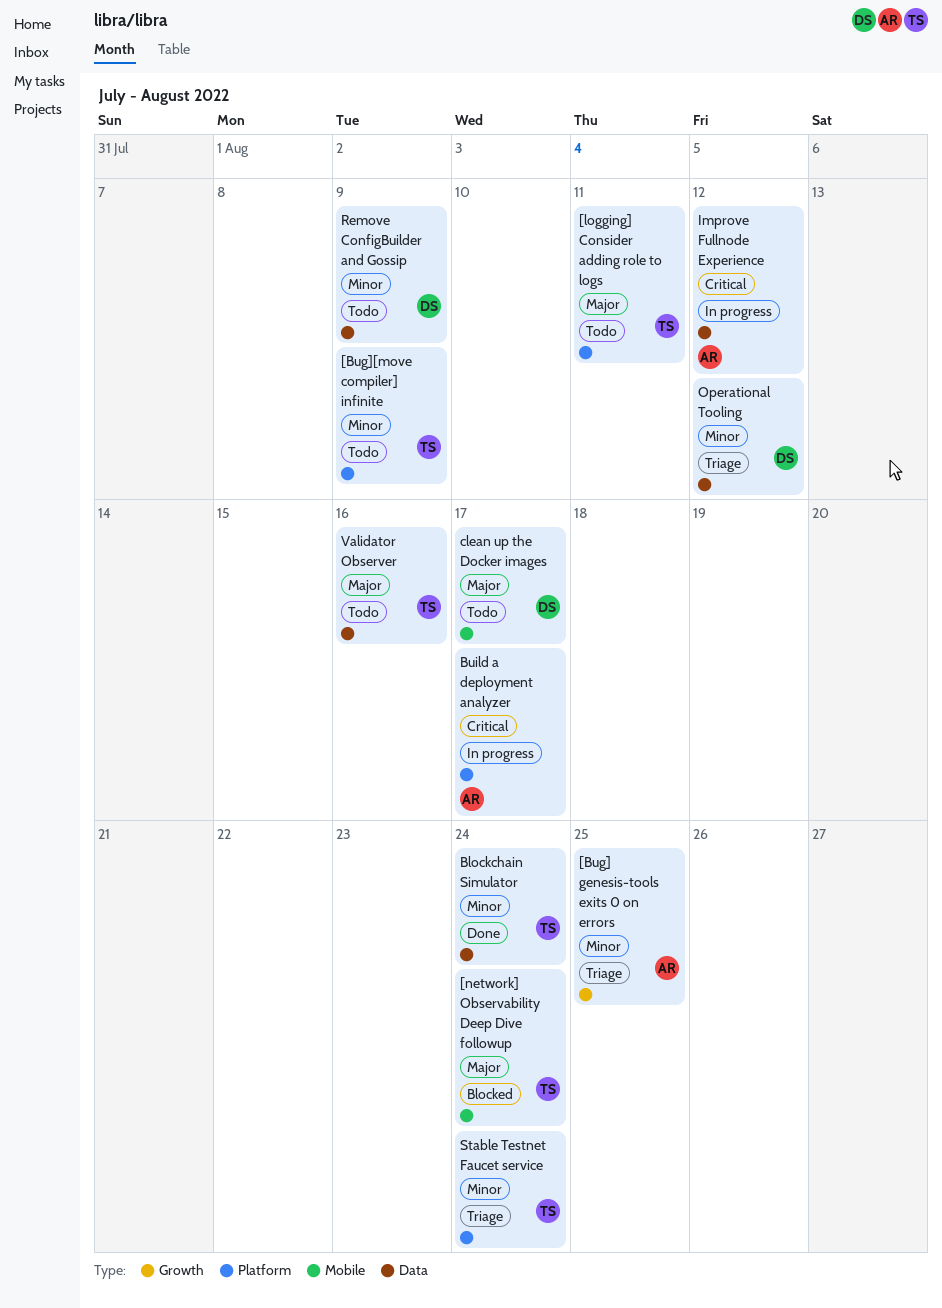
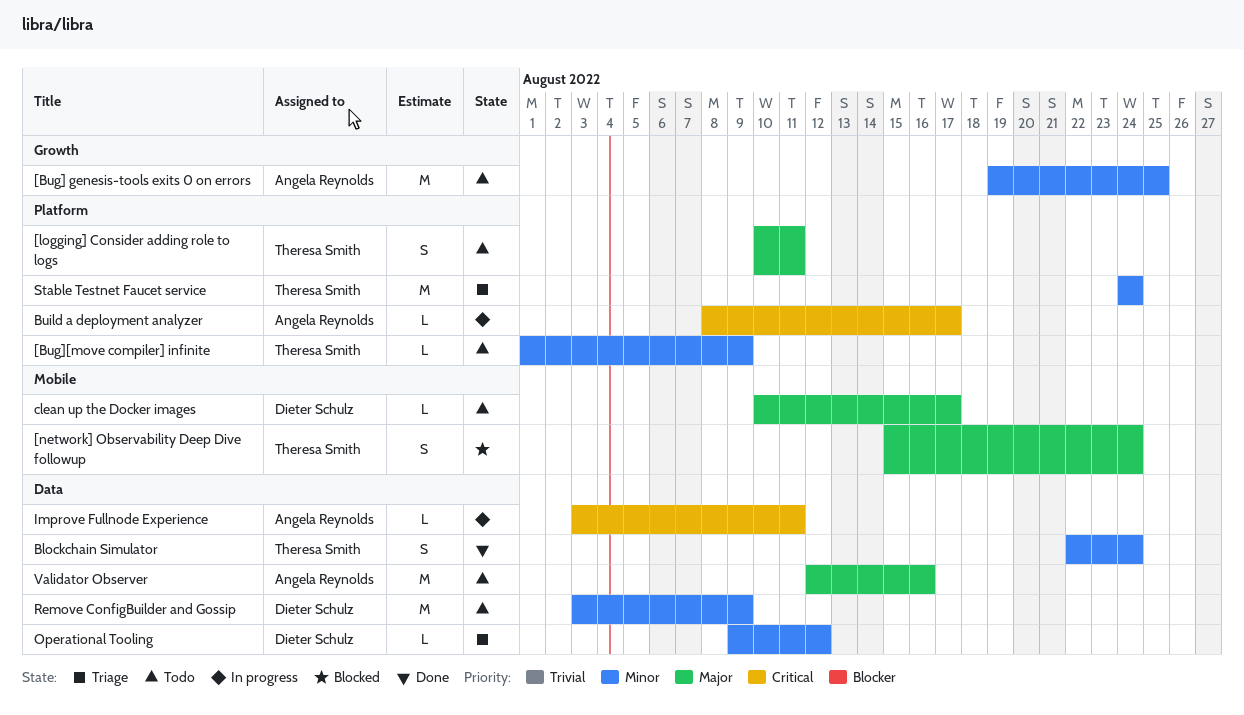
[Bug] genesis-tools exits 0 on errors, status: Triage -> Todo
Improve Fullnode Experience, due: Aug 12 -> Aug 11
Validator Observer, owner: Theresa Smith -> Angela Reynolds

